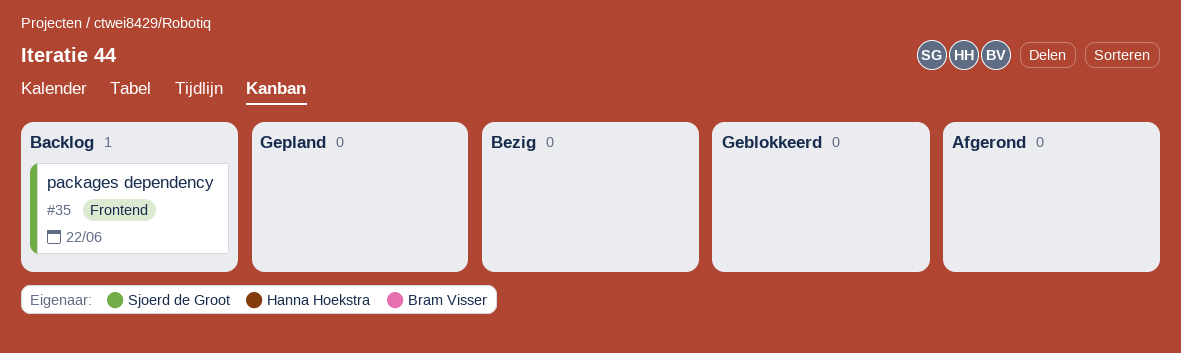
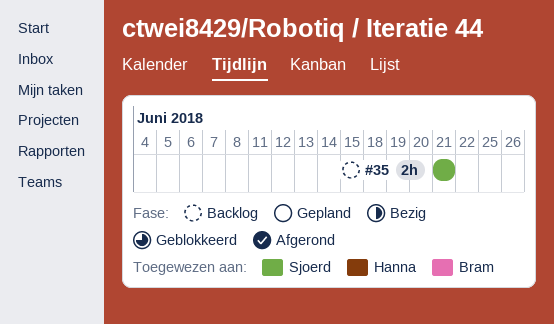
#35, due: Jun 22 -> Jun 21

